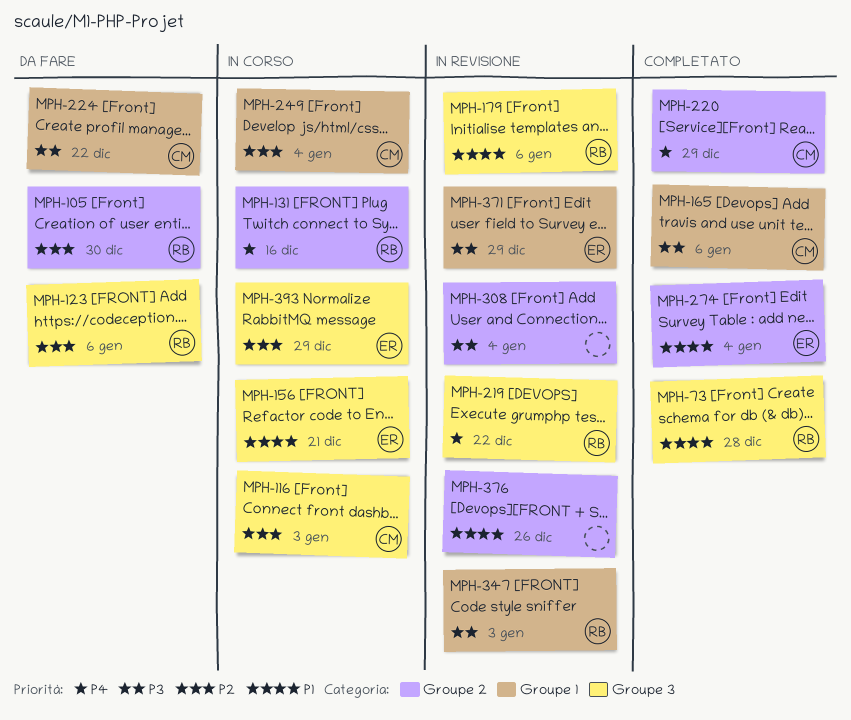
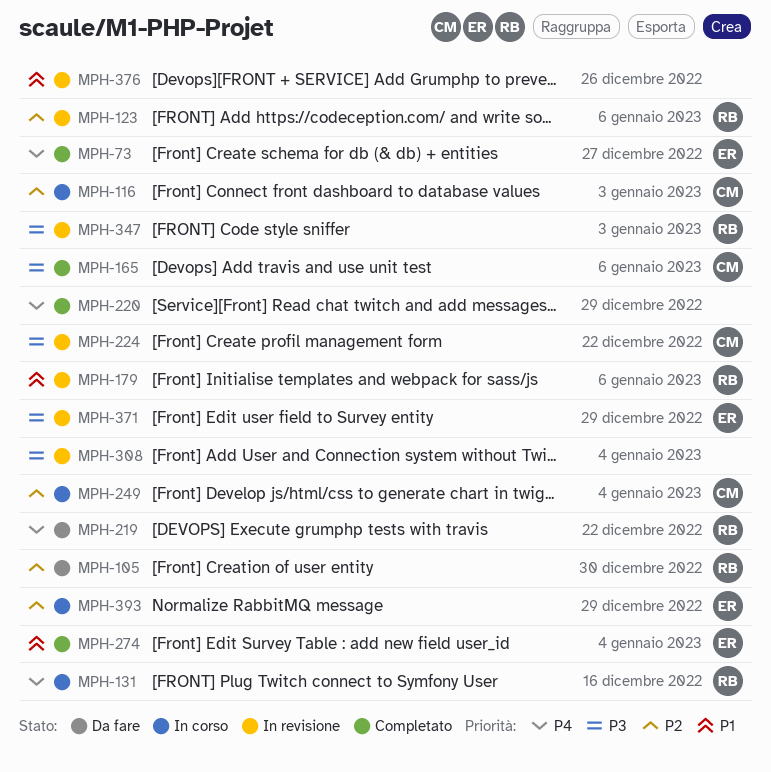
MPH-73, owner: RB -> ER
MPH-73, priority: P1 -> P4
MPH-73, due: Dec 28 -> Dec 27
MPH-123, status: Da fare -> In revisione
MPH-156: present -> none
MPH-219, status: In revisione -> Da fare
MPH-220, owner: CM -> none
MPH-224, status: Da fare -> In revisione

